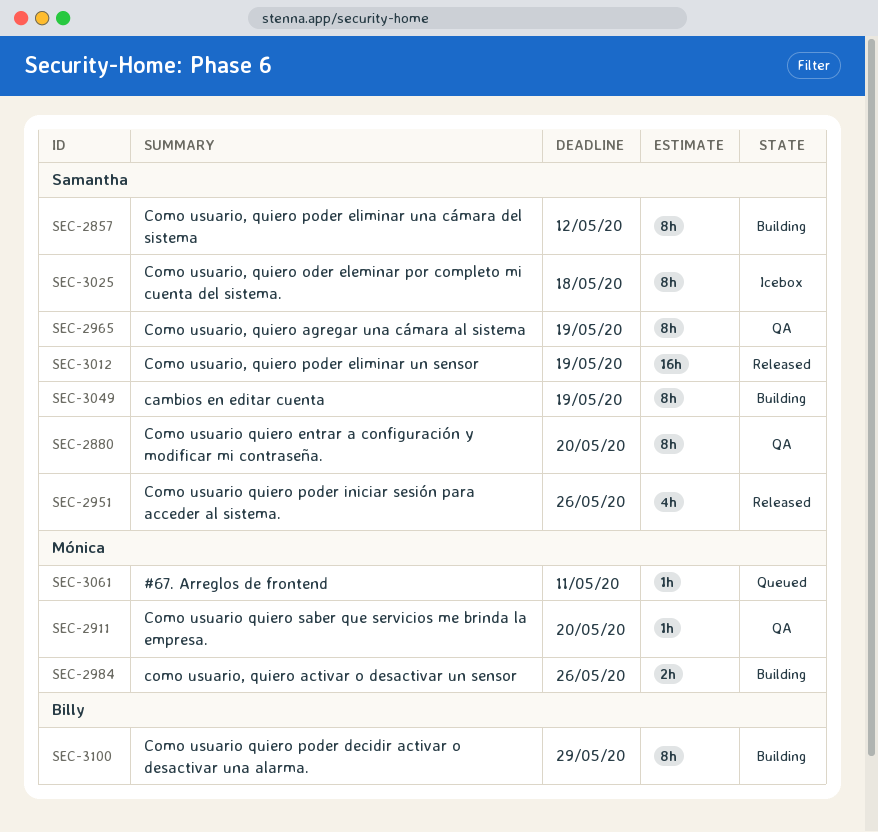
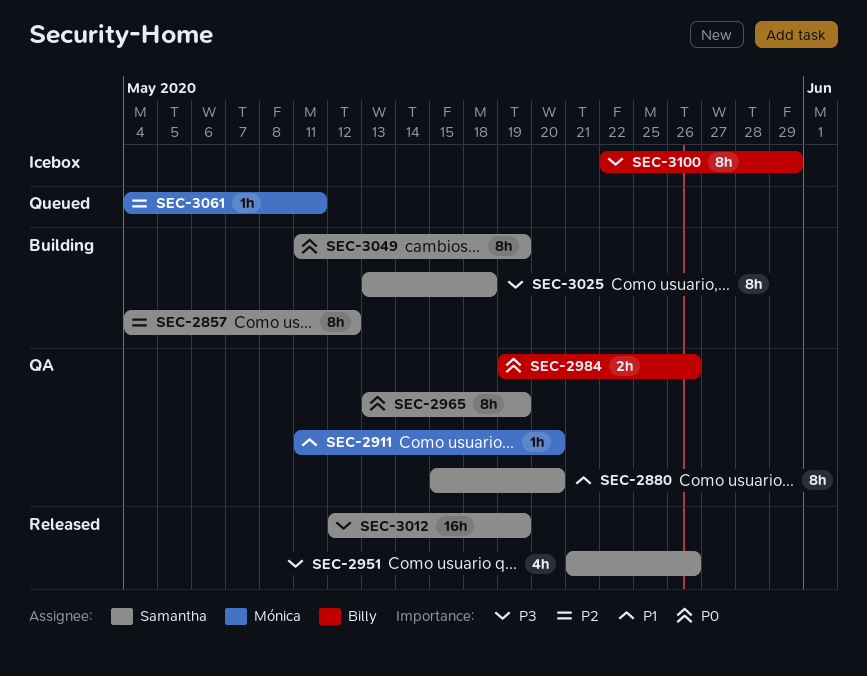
SEC-2984, status: Building -> QA
SEC-2984, owner: Mónica -> Billy
SEC-3025, status: Icebox -> Building
SEC-3100, status: Building -> Icebox

